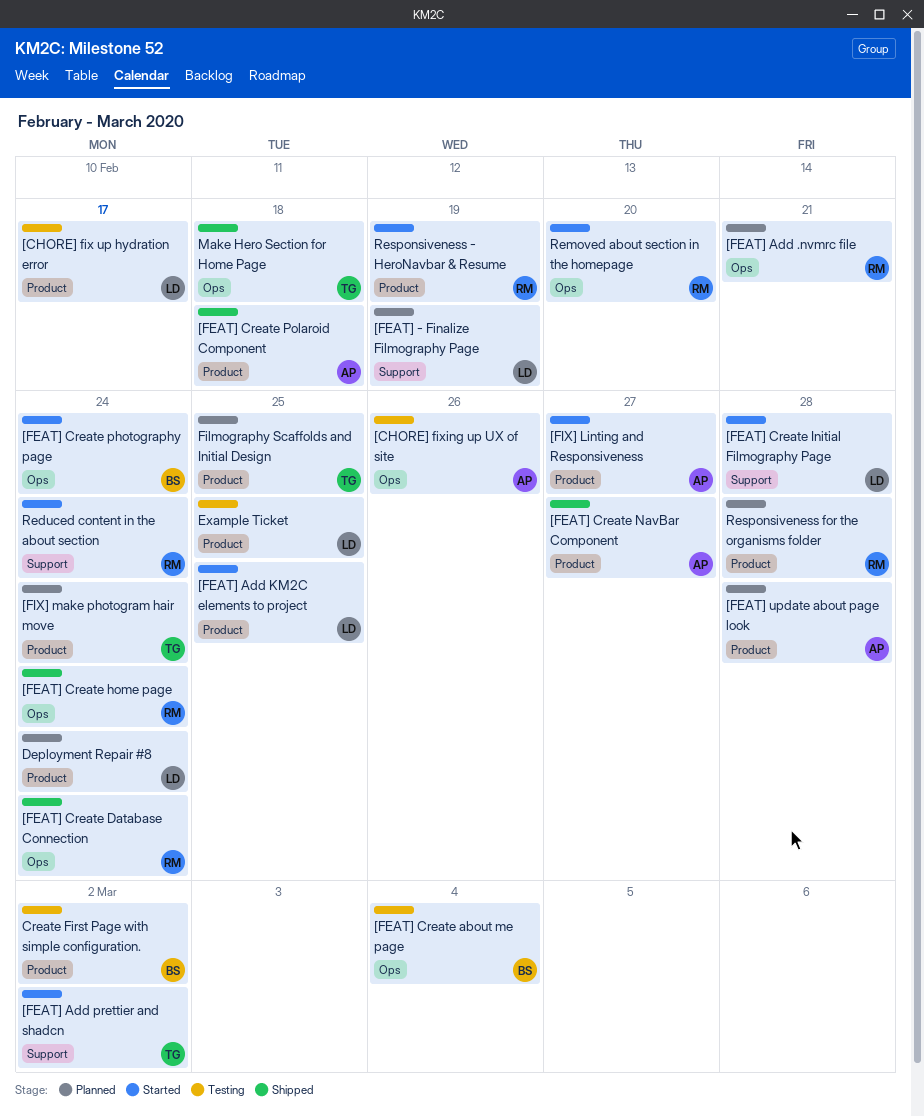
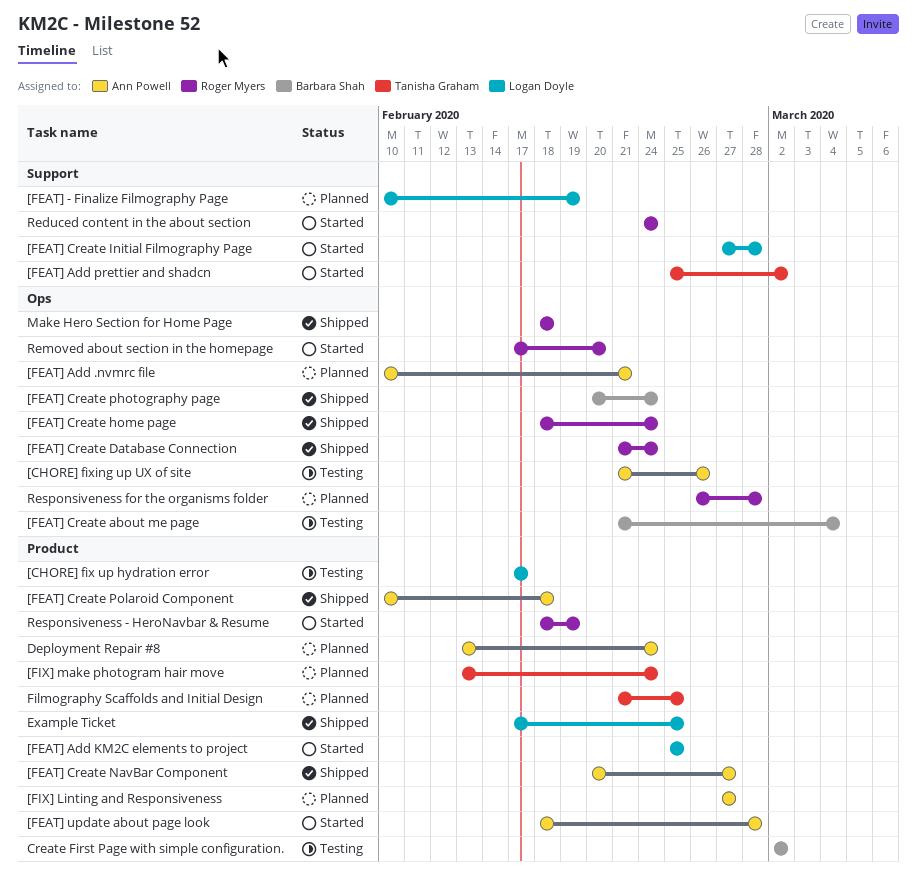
[FEAT] Add .nvmrc file, owner: Roger Myers -> Ann Powell
[FEAT] Create photography page, status: Started -> Shipped
[FEAT] update about page look, status: Planned -> Started
[FIX] Linting and Responsiveness, status: Started -> Planned
Deployment Repair #8, owner: Logan Doyle -> Ann Powell
Example Ticket, status: Testing -> Shipped
Make Hero Section for Home Page, owner: Tanisha Graham -> Roger Myers
Responsiveness for the organisms folder, label: Product -> Ops

